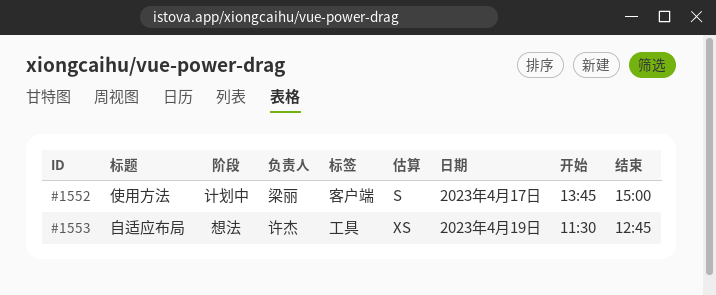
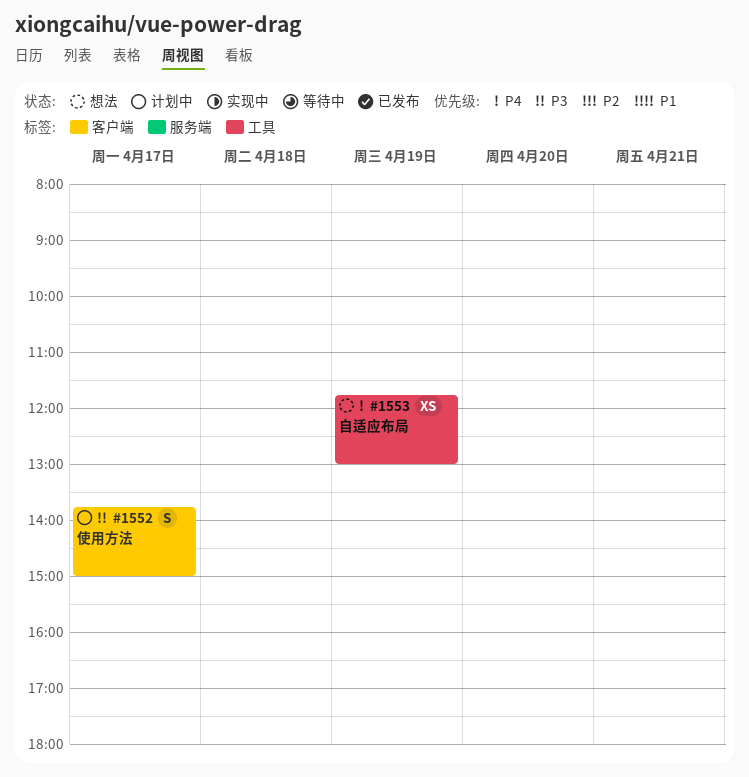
#1553, begins: 11:30 -> 11:45
#1553, ends: 12:45 -> 13:00

